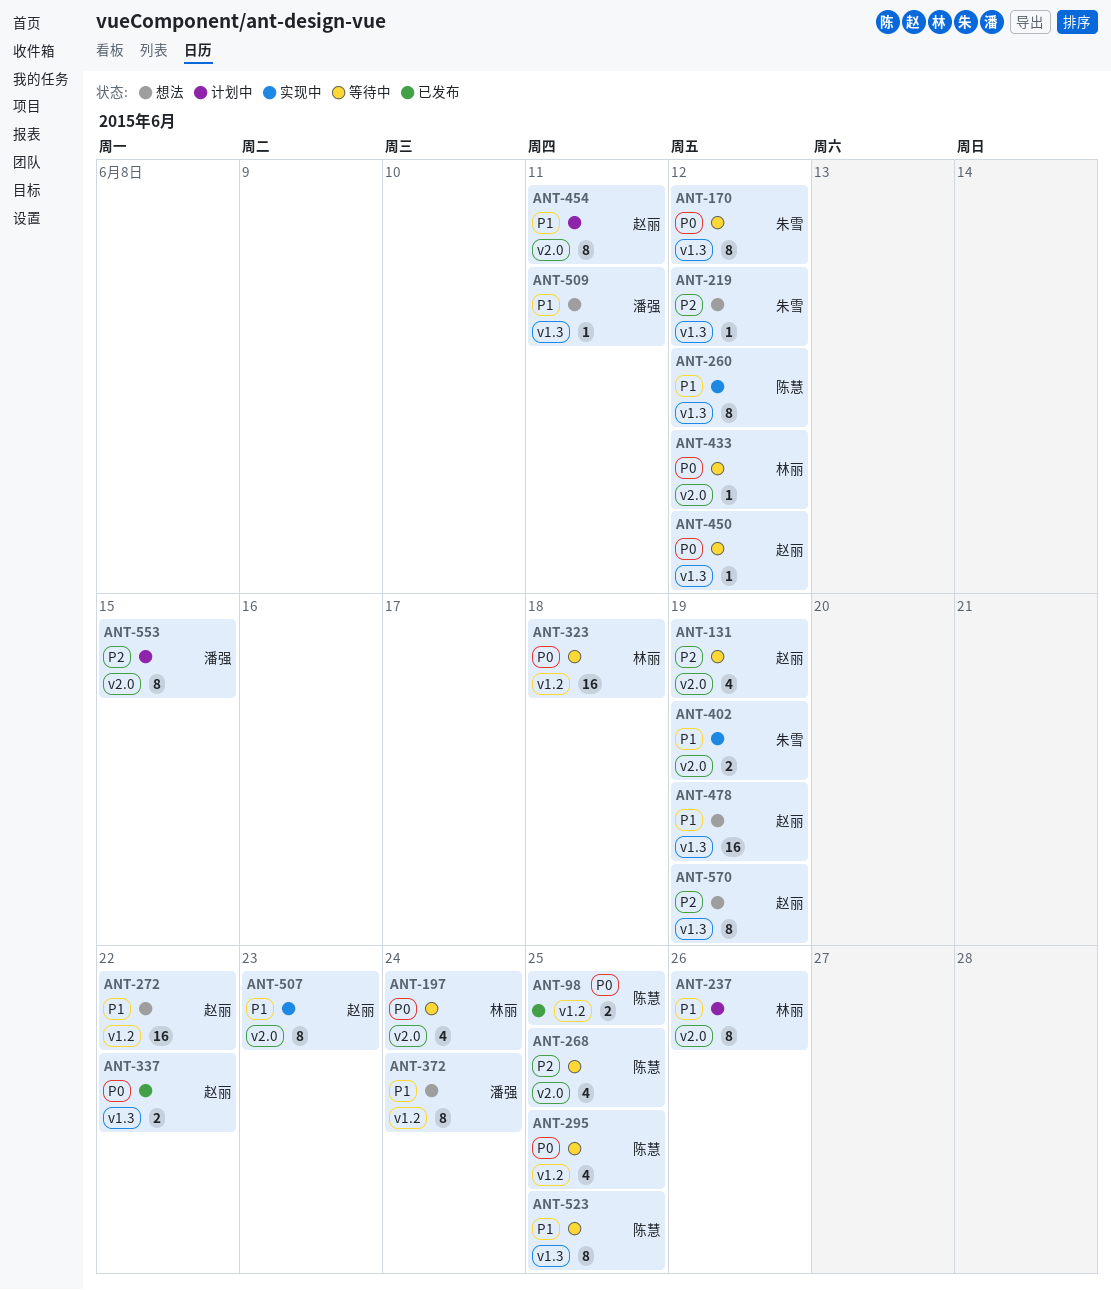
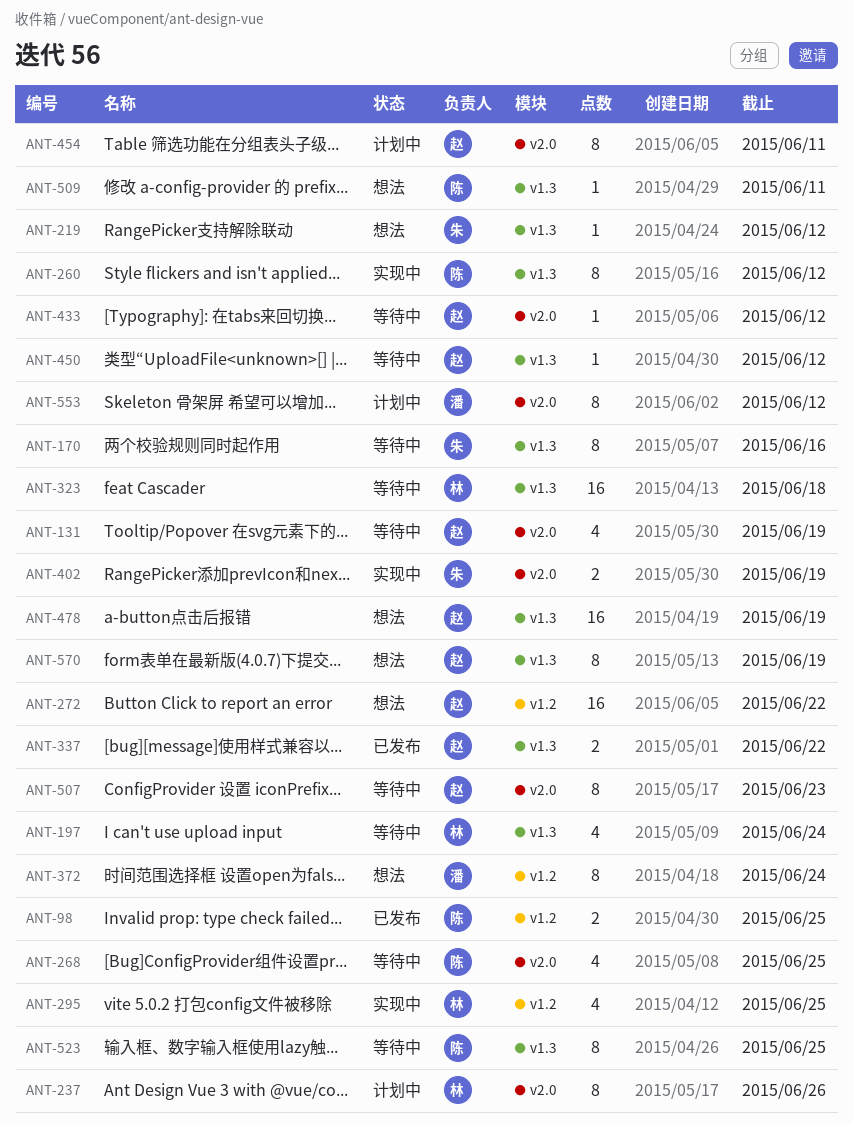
ANT-170, due: Jun 12 -> Jun 16
ANT-197, label: v2.0 -> v1.3
ANT-295, status: 等待中 -> 实现中
ANT-295, owner: 陈慧 -> 林丽
ANT-323, label: v1.2 -> v1.3
ANT-433, owner: 林丽 -> 赵丽
ANT-507, status: 实现中 -> 等待中
ANT-509, owner: 潘强 -> 陈慧
ANT-553, due: Jun 15 -> Jun 12

